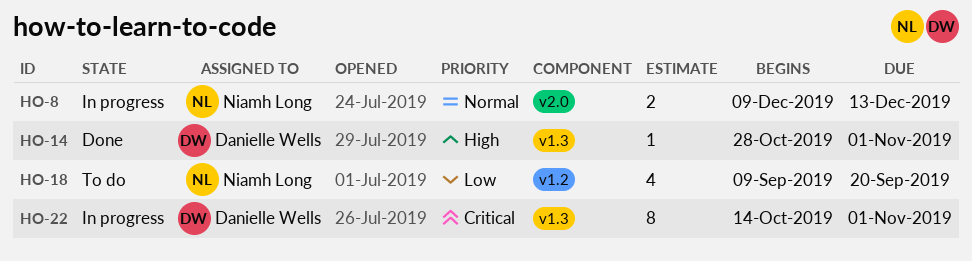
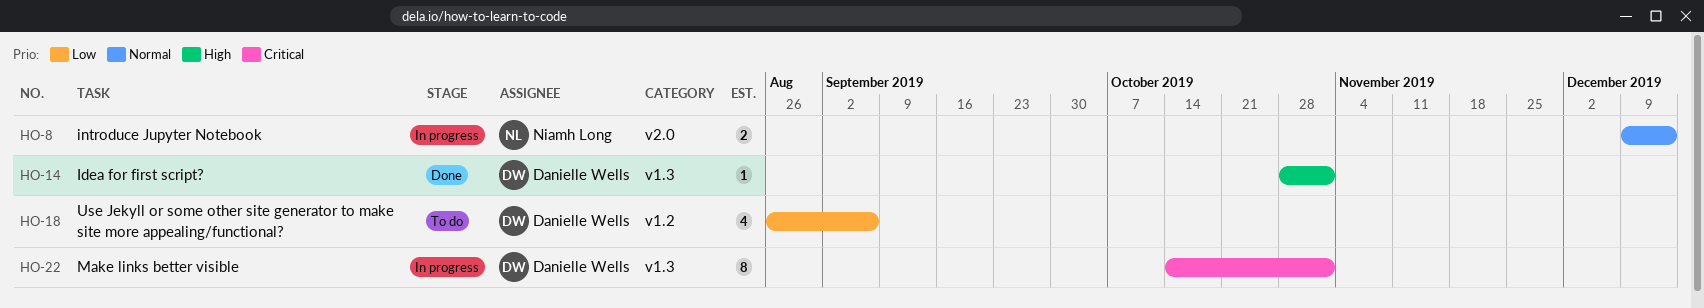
HO-18, owner: Niamh Long -> Danielle Wells
HO-18, start: Sep 9 -> Aug 26
HO-18, due: Sep 20 -> Sep 6

